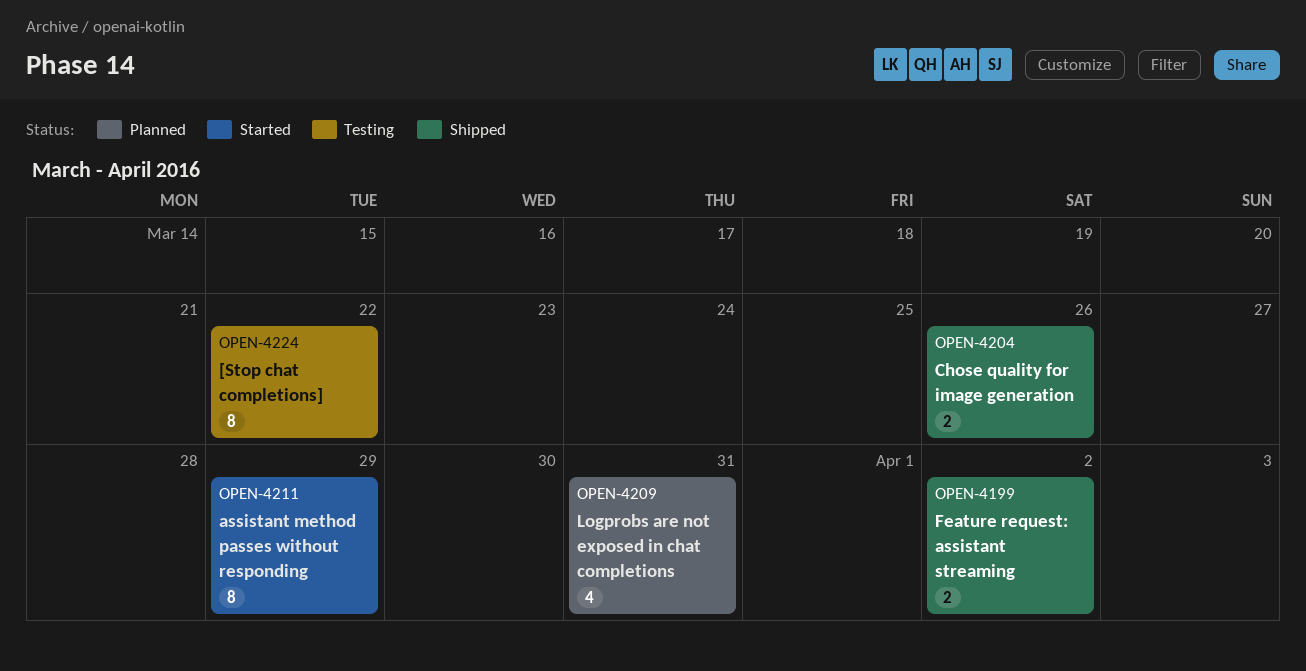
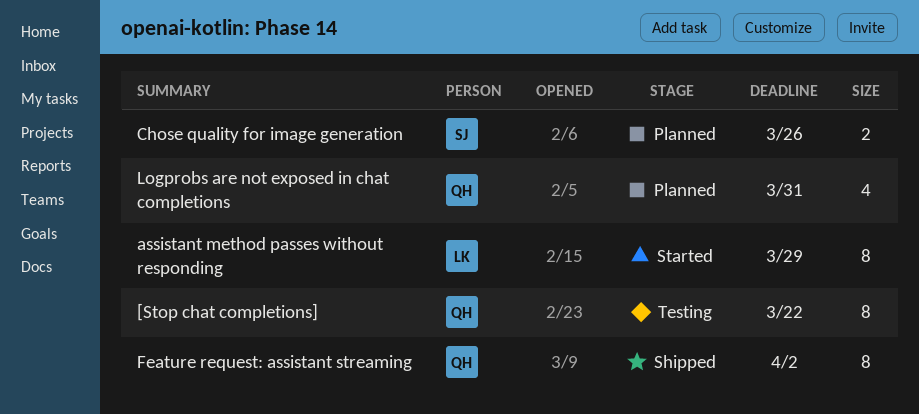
Chose quality for image generation, status: Shipped -> Planned
Feature request: assistant streaming, estimate: 2 -> 8

